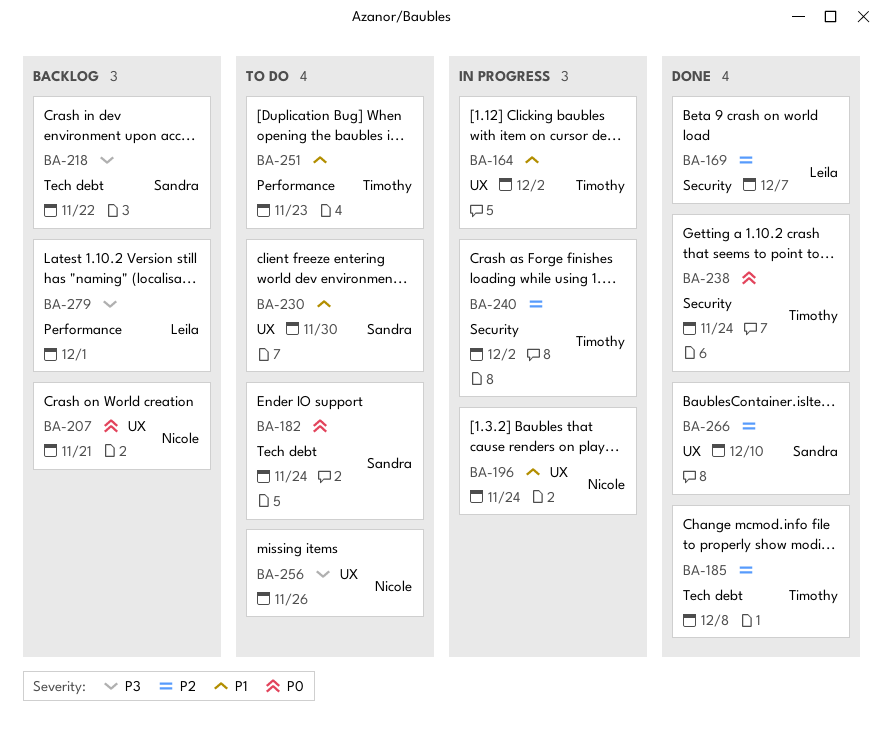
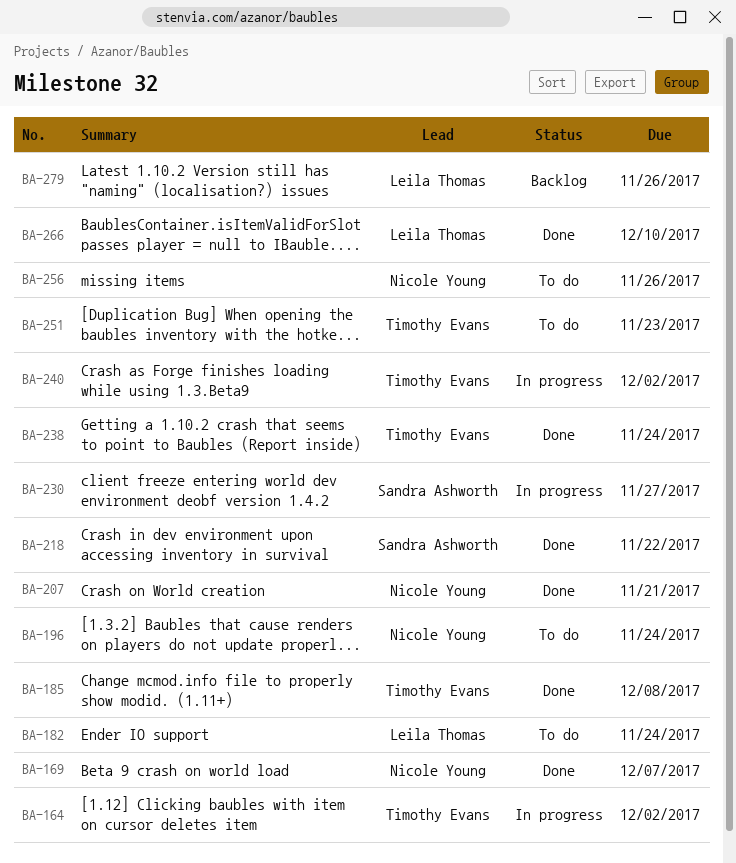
BA-169, owner: Leila Thomas -> Nicole Young
BA-182, owner: Sandra Ashworth -> Leila Thomas
BA-196, status: In progress -> To do
BA-207, status: Backlog -> Done
BA-218, status: Backlog -> Done
BA-230, status: To do -> In progress
BA-230, due: Nov 30 -> Nov 27
BA-266, owner: Sandra Ashworth -> Leila Thomas
BA-279, due: Dec 1 -> Nov 26

